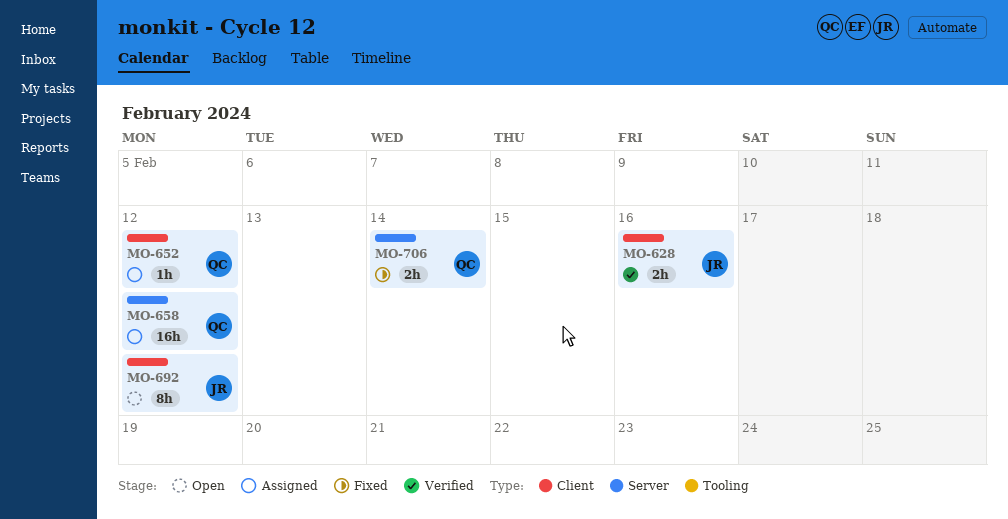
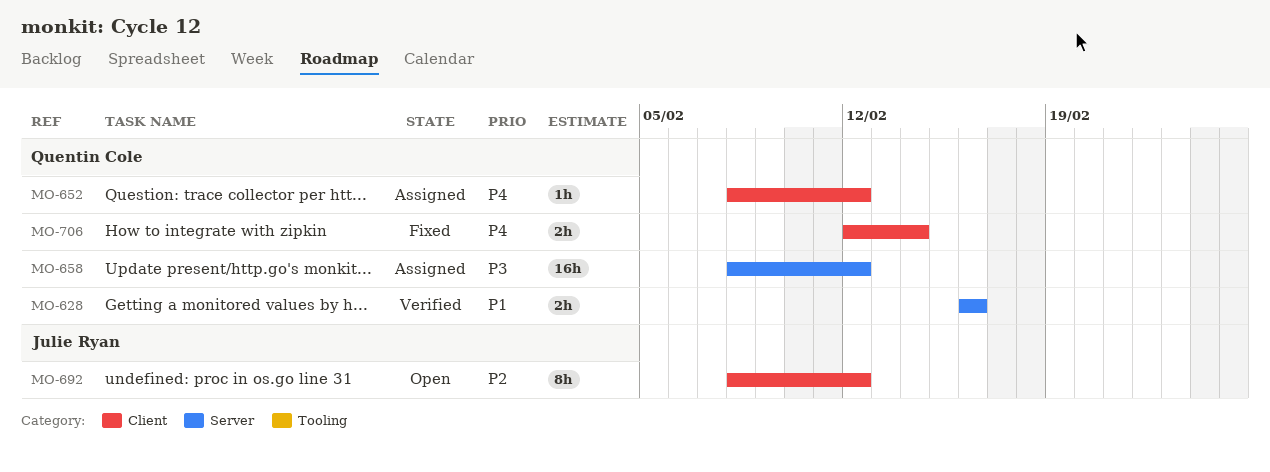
MO-628, owner: Julie Ryan -> Quentin Cole
MO-628, label: Client -> Server
MO-706, label: Server -> Client

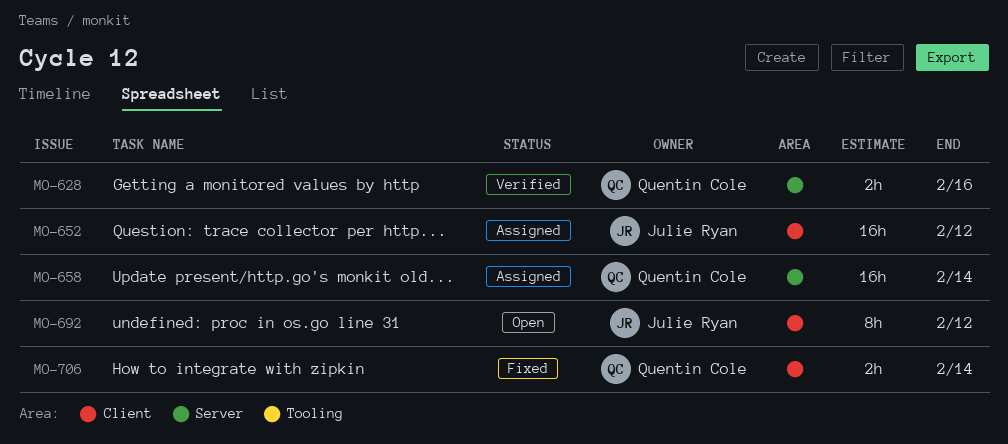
MO-652, owner: Quentin Cole -> Julie Ryan
MO-652, estimate: 1h -> 16h
MO-658, due: Feb 12 -> Feb 14

